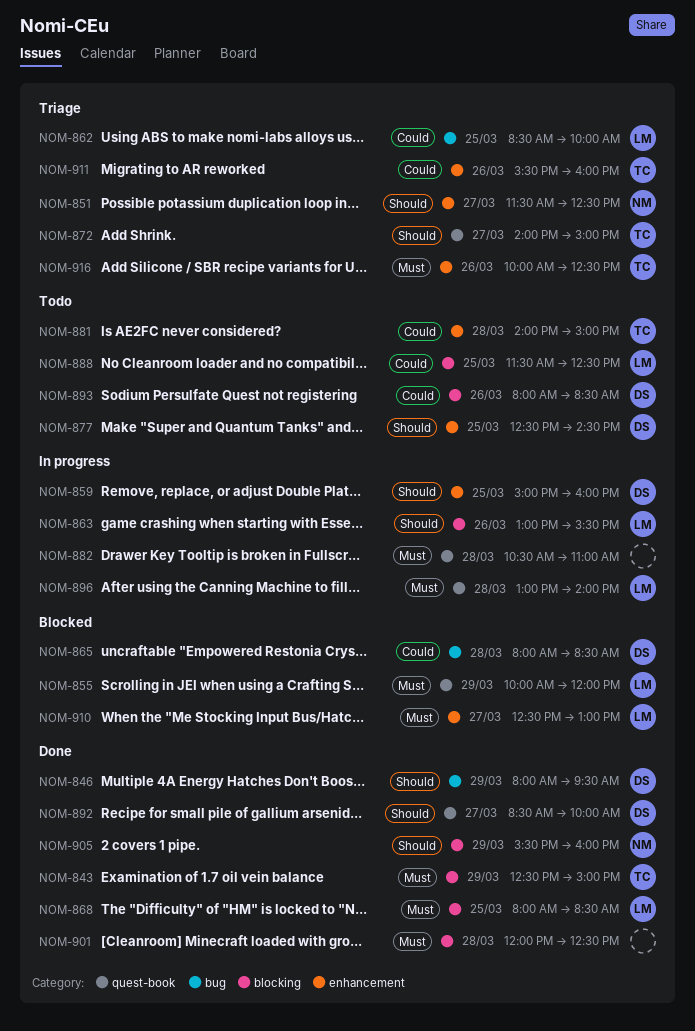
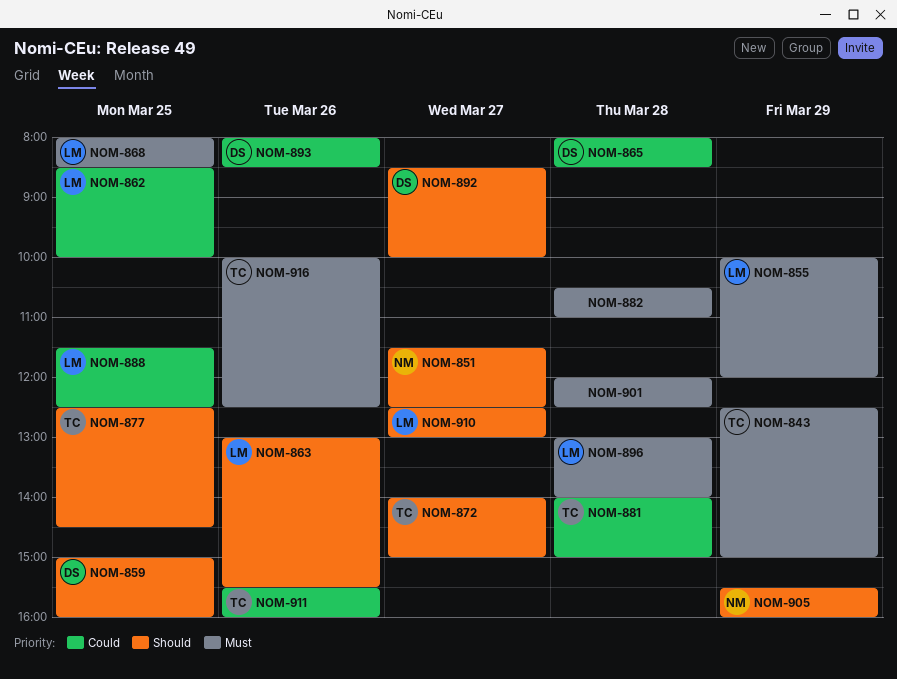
NOM-846: present -> none
NOM-877, owner: DS -> TC
NOM-910, priority: Must -> Should

